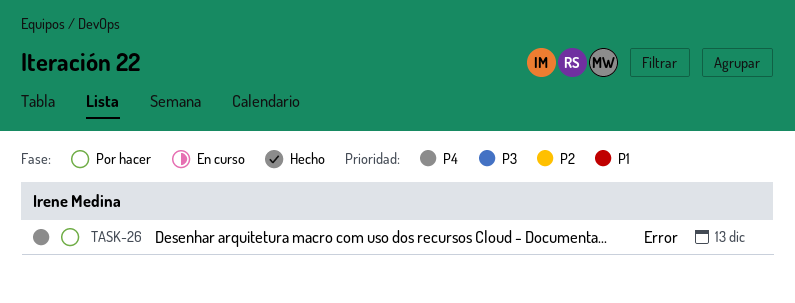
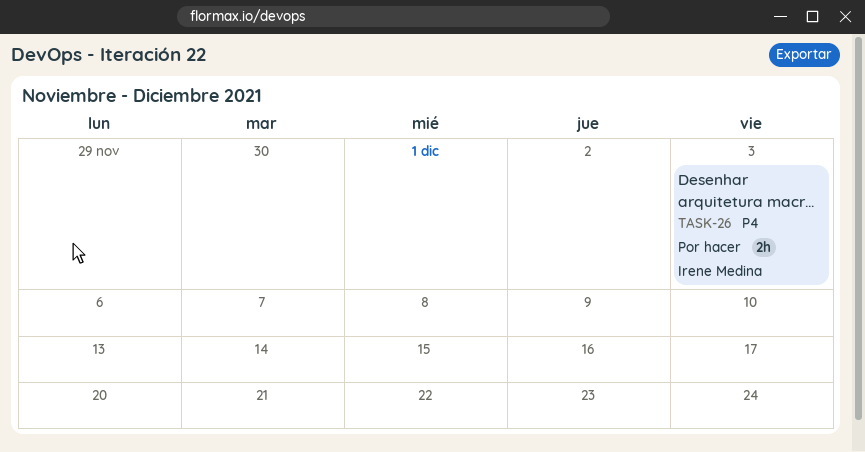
TASK-26, due: Dec 13 -> Dec 3

